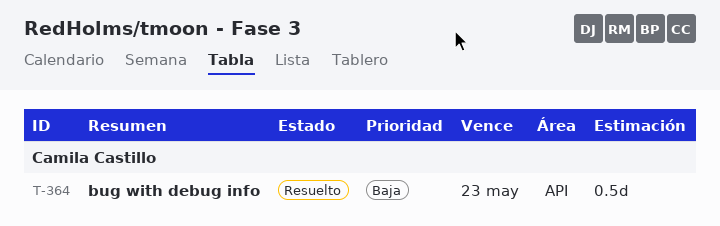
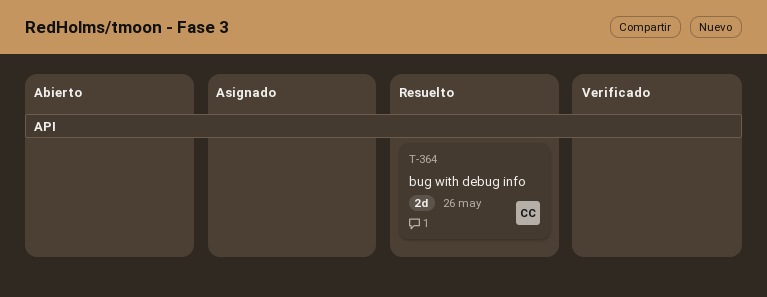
T-364, estimate: 0.5d -> 2d
T-364, due: May 23 -> May 26

